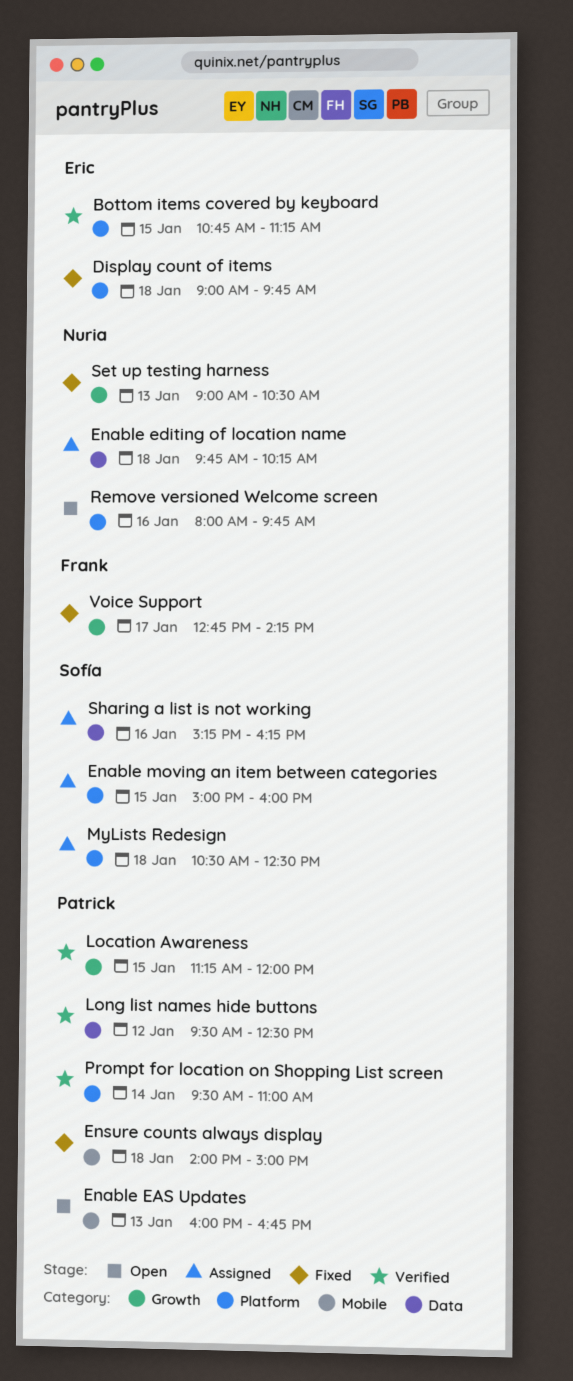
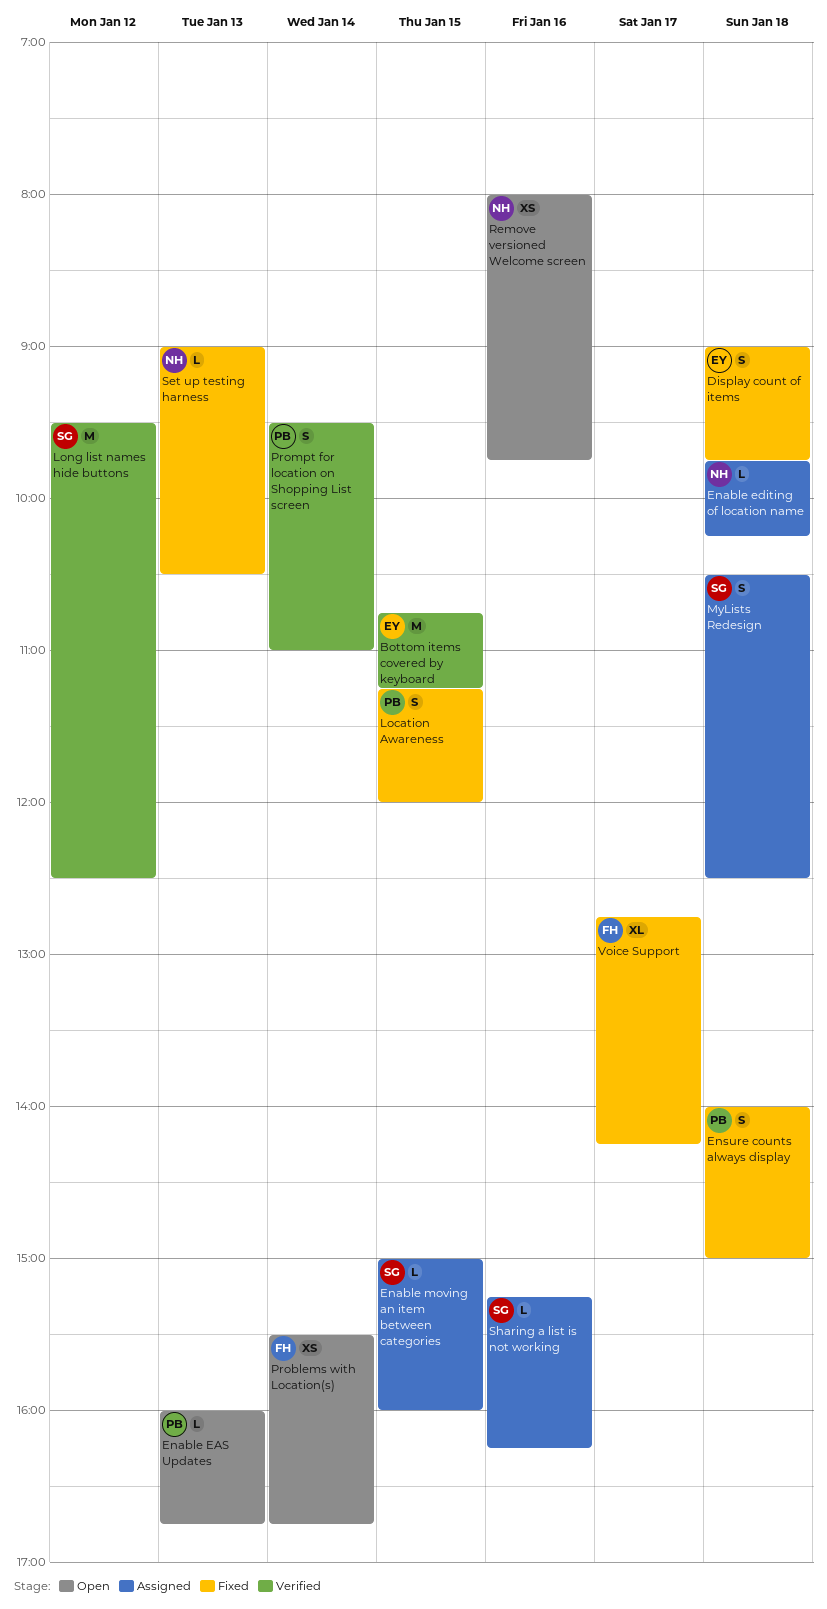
Location Awareness, status: Verified -> Fixed
Long list names hide buttons, owner: Patrick -> Sofía
Problems with Location(s): none -> present

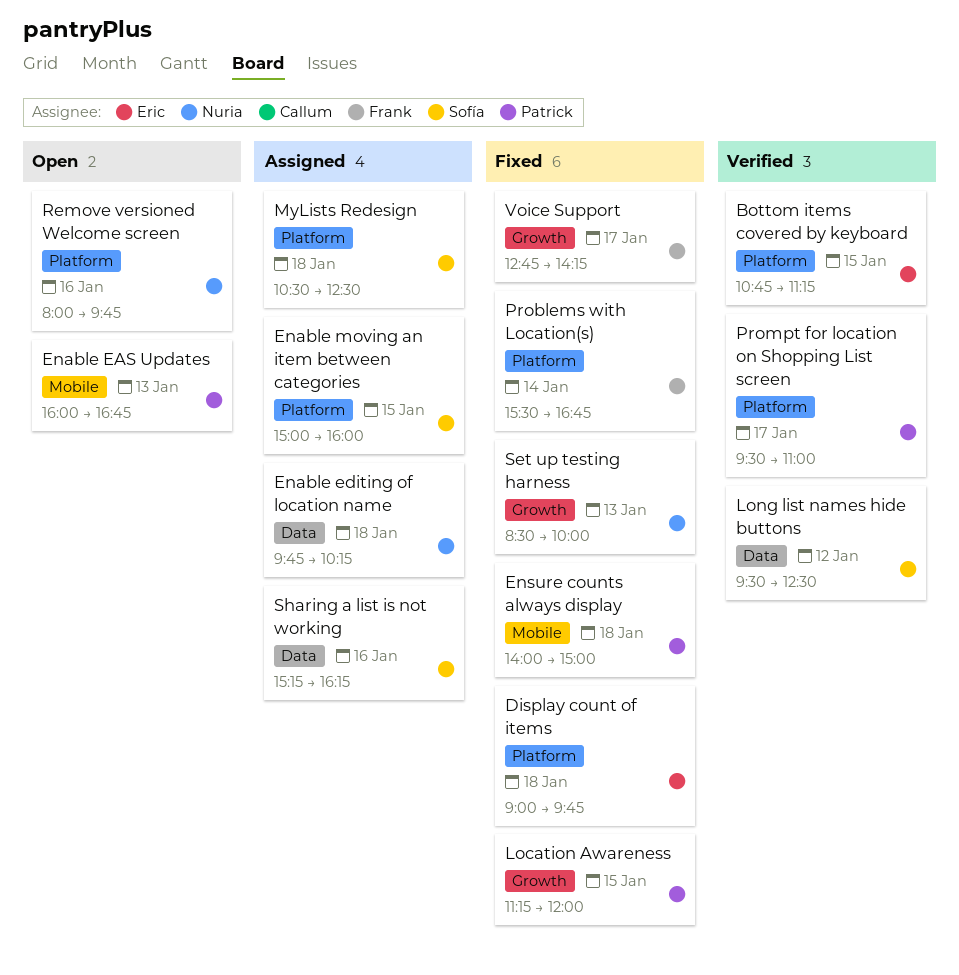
Problems with Location(s), status: Open -> Fixed
Prompt for location on Shopping List screen, day: Jan 14 -> Jan 17
Set up testing harness, begins: 09:00 -> 08:30
Set up testing harness, ends: 10:30 -> 10:00

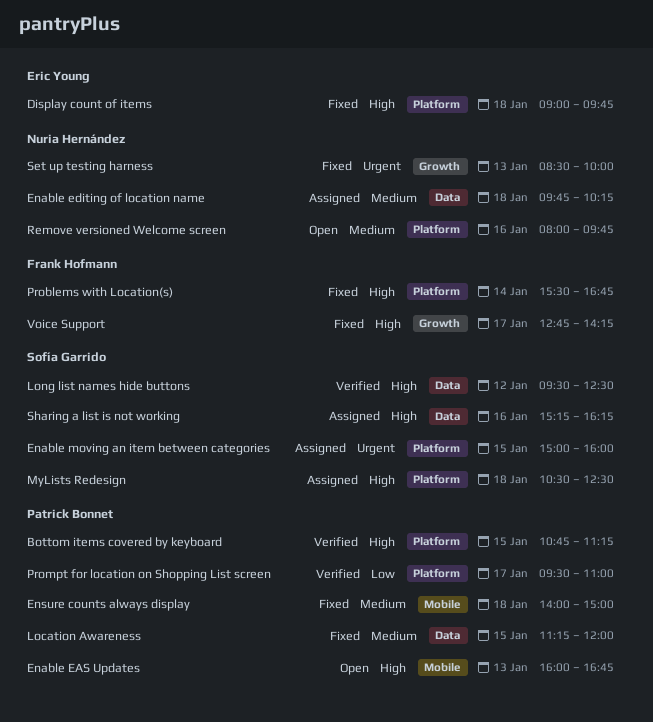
Bottom items covered by keyboard, owner: Eric Young -> Patrick Bonnet
Location Awareness, label: Growth -> Data

